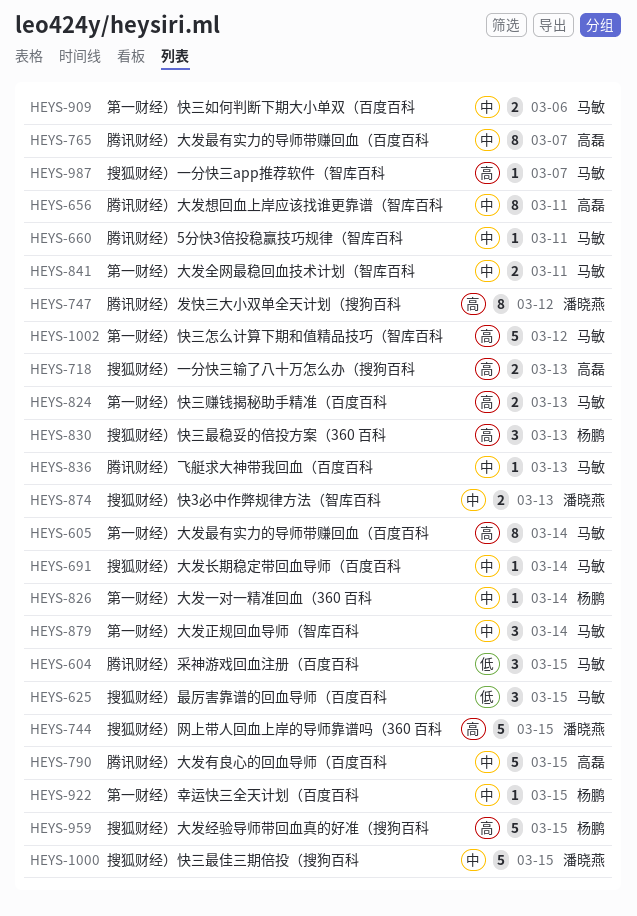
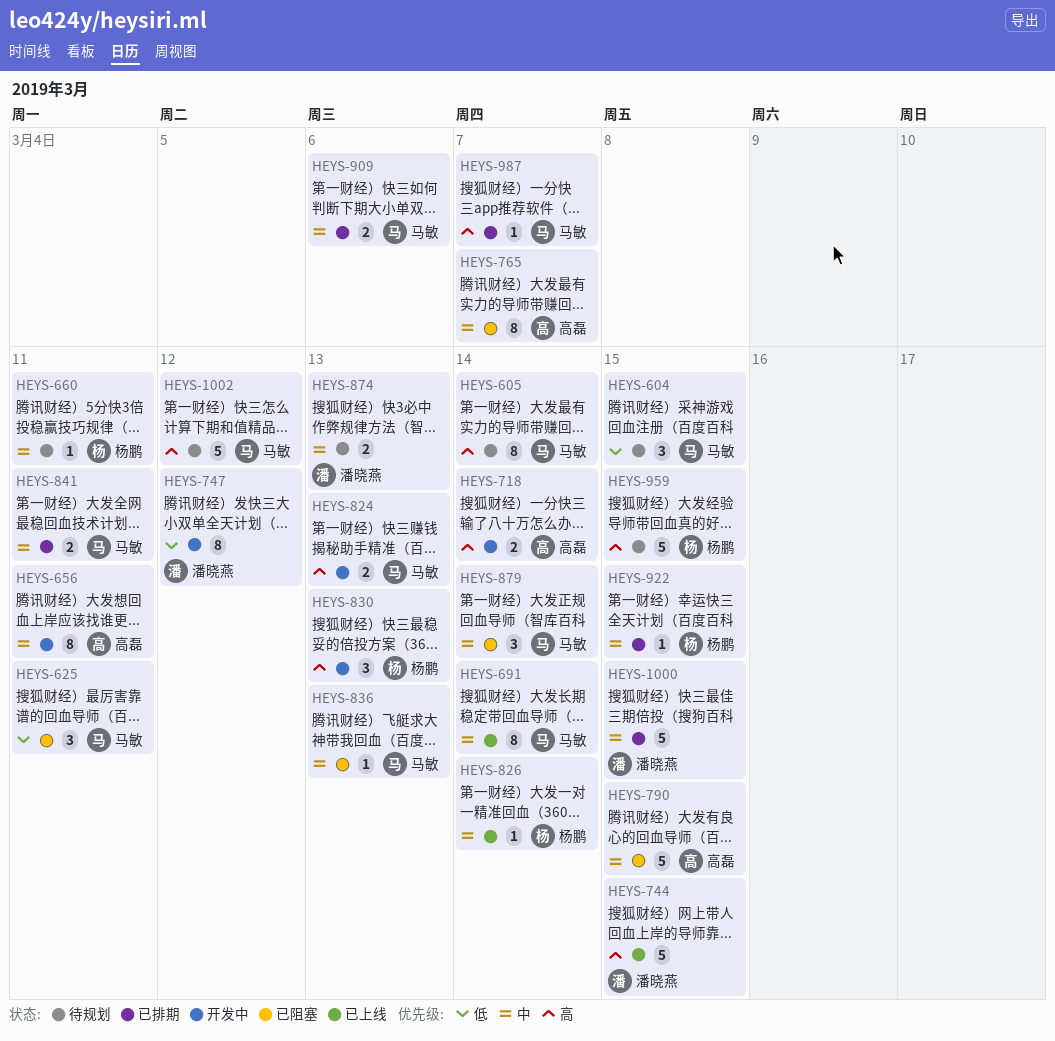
HEYS-625, due: Mar 15 -> Mar 11
HEYS-660, owner: 马敏 -> 杨鹏
HEYS-691, estimate: 1 -> 8
HEYS-718, due: Mar 13 -> Mar 14
HEYS-747, priority: 高 -> 低

